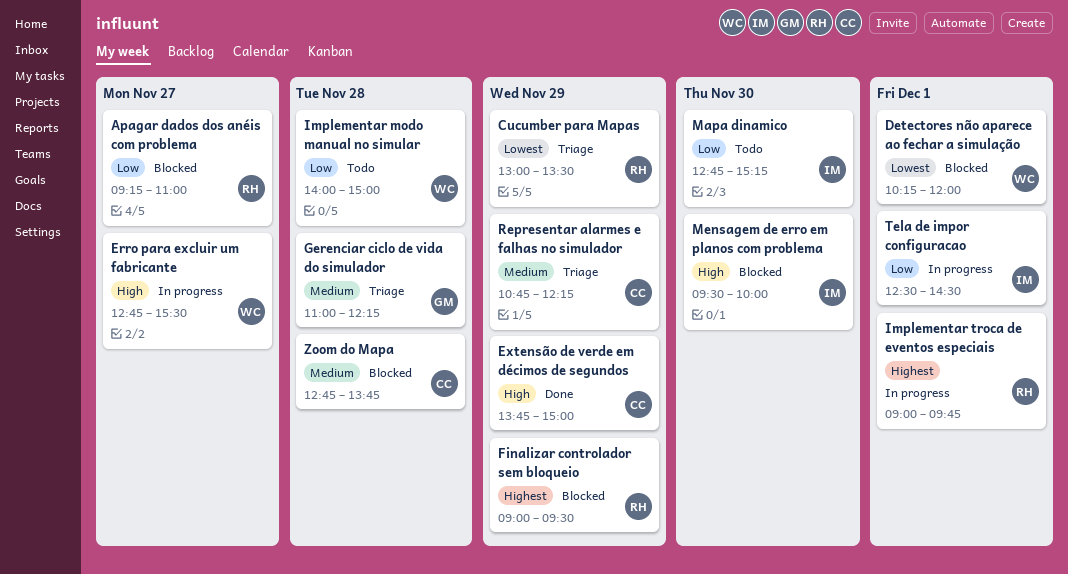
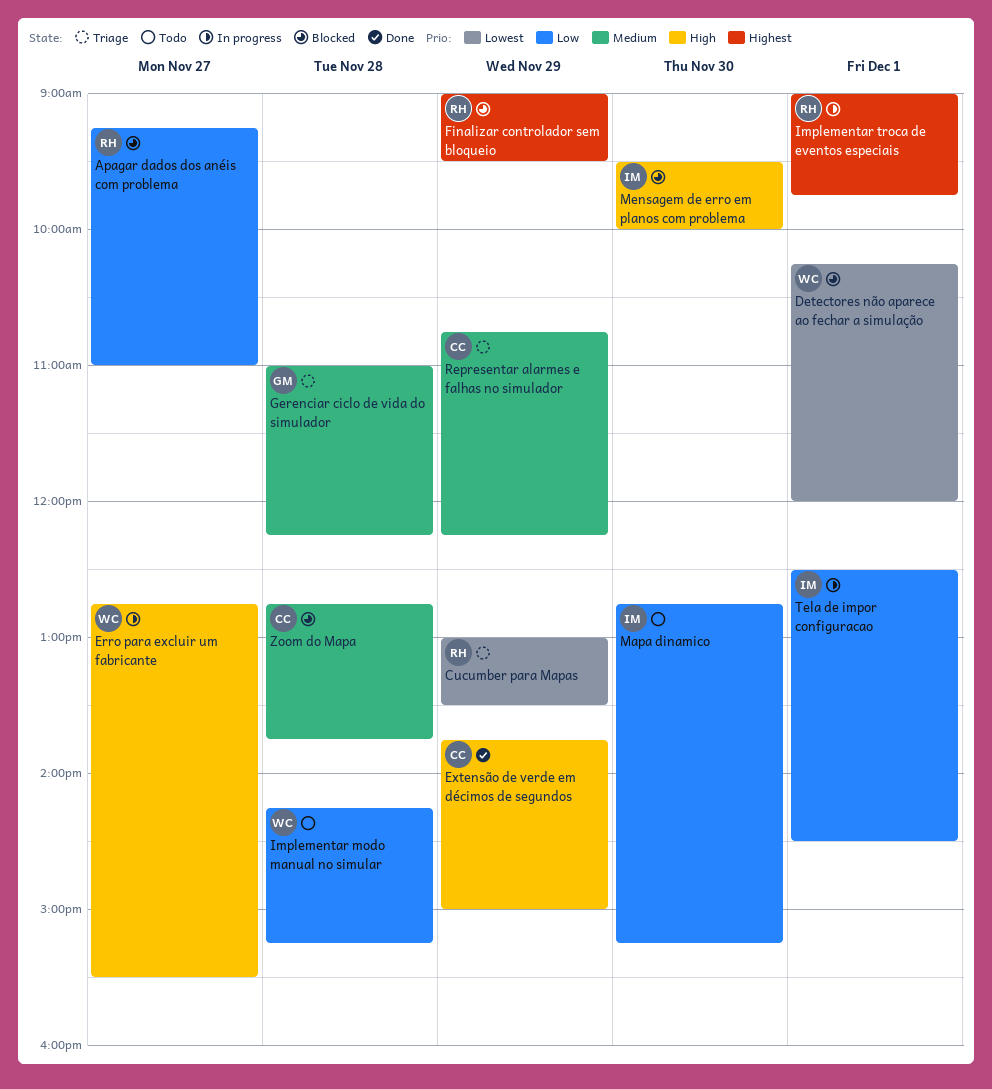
Implementar modo manual no simular, begins: 14:00 -> 14:15
Implementar modo manual no simular, ends: 15:00 -> 15:15

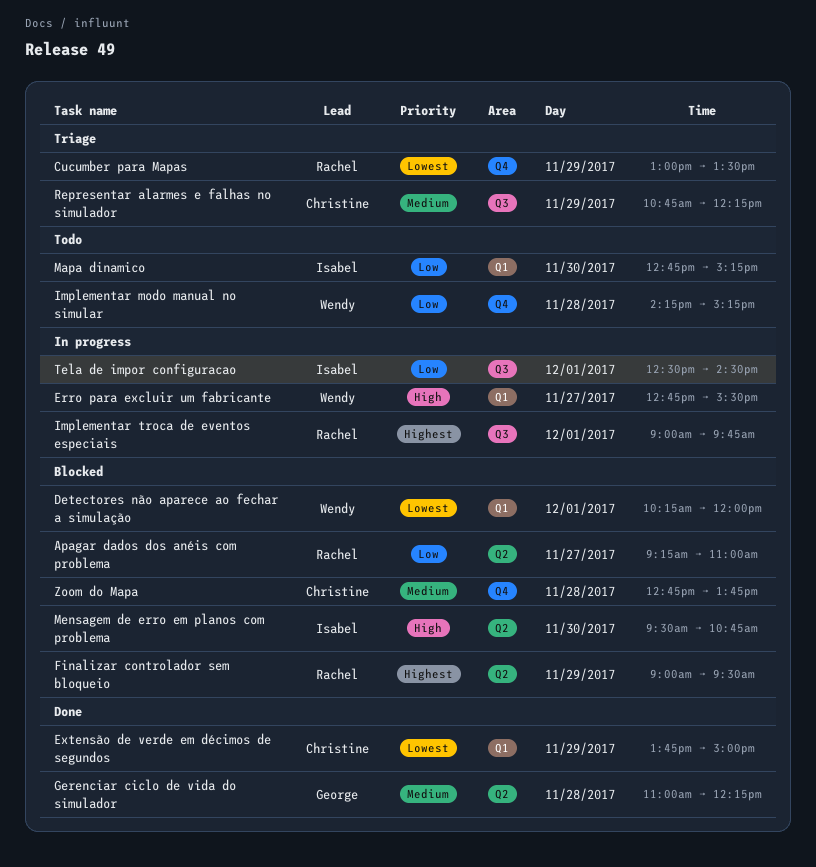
Extensão de verde em décimos de segundos, priority: High -> Lowest
Gerenciar ciclo de vida do simulador, status: Triage -> Done
Mensagem de erro em planos com problema, ends: 10:00 -> 10:45

